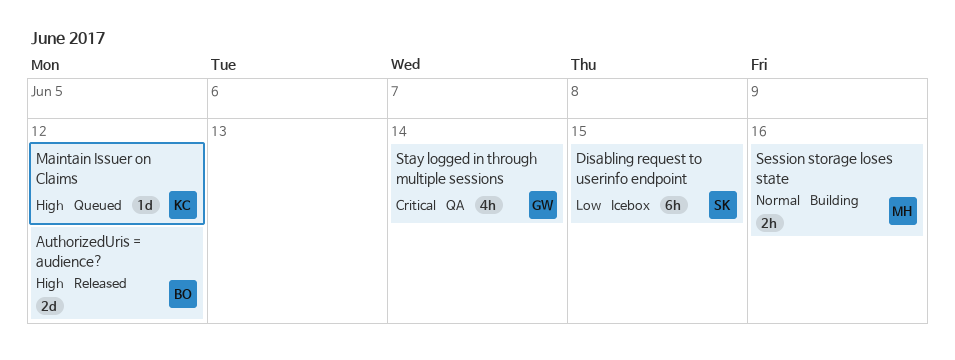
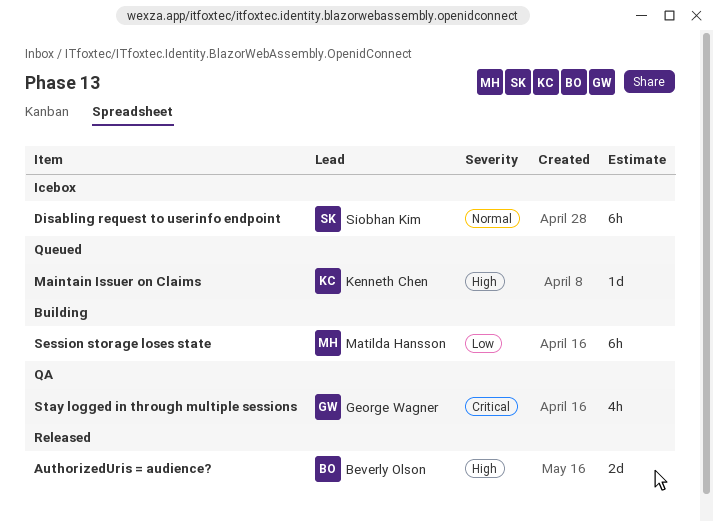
Disabling request to userinfo endpoint, priority: Low -> Normal
Session storage loses state, priority: Normal -> Low
Session storage loses state, estimate: 2h -> 6h

